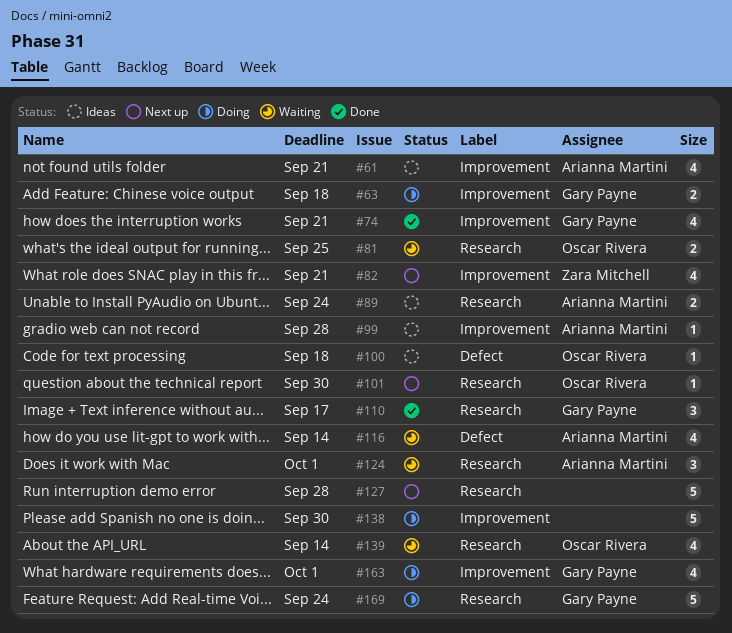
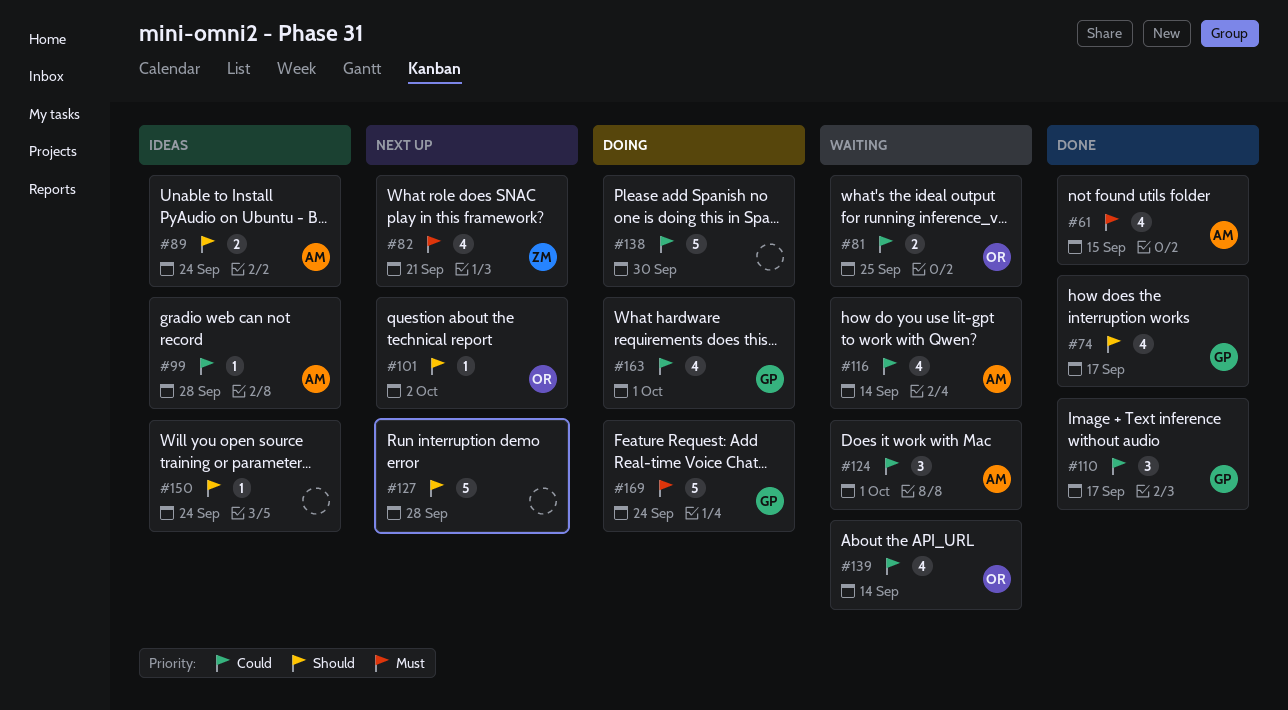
#61, status: Ideas -> Done
#61, due: Sep 21 -> Sep 15
#63: present -> none
#74, due: Sep 21 -> Sep 17
#100: present -> none
#101, due: Sep 30 -> Oct 2
#150: none -> present

